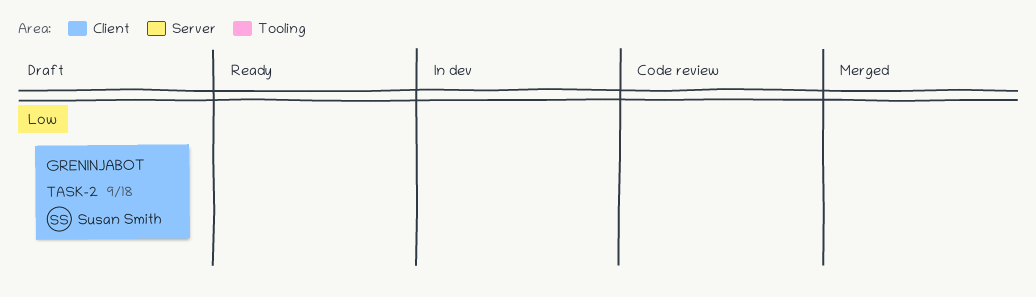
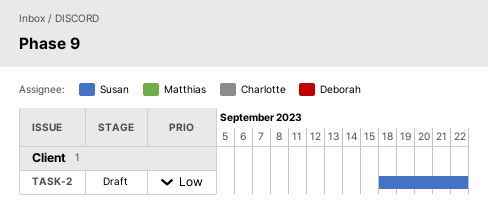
TASK-2, due: Sep 18 -> Sep 22

